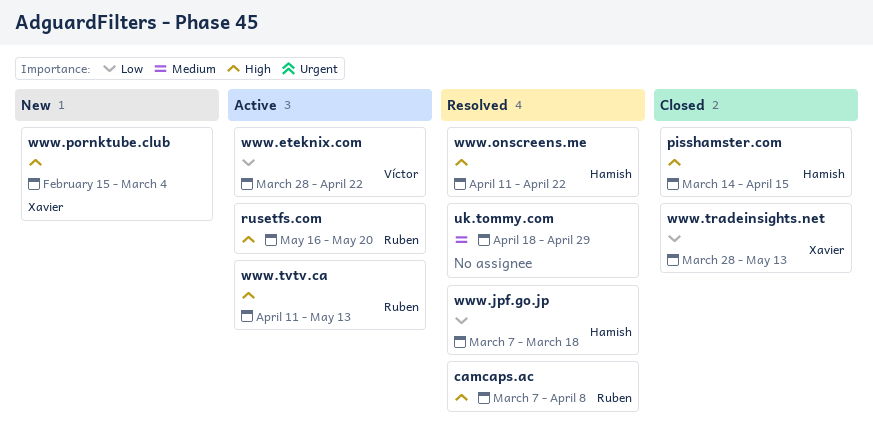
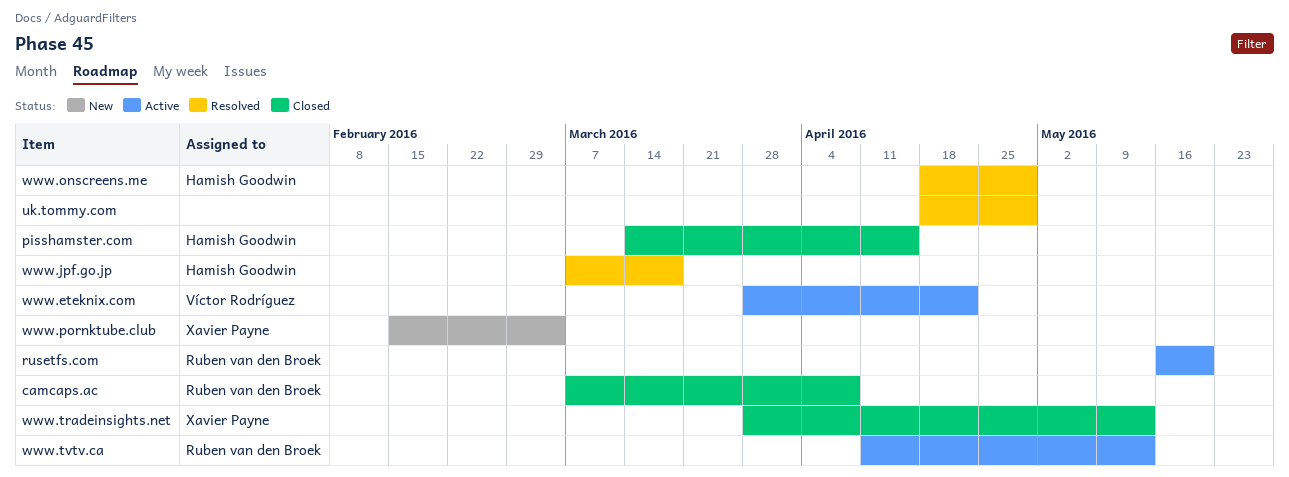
camcaps.ac, status: Resolved -> Closed
www.onscreens.me, start: Apr 11 -> Apr 18
www.onscreens.me, due: Apr 22 -> Apr 29

